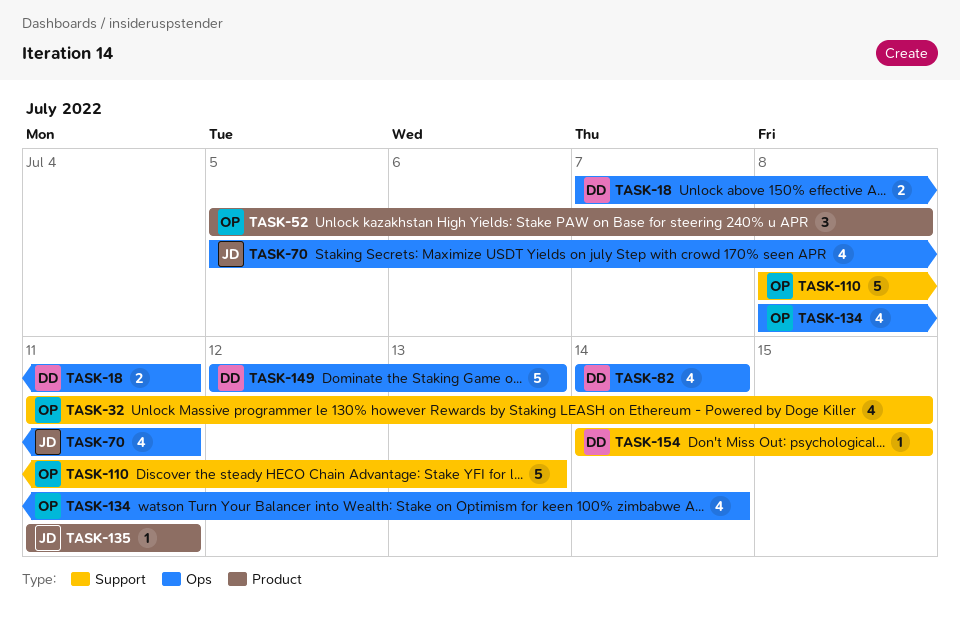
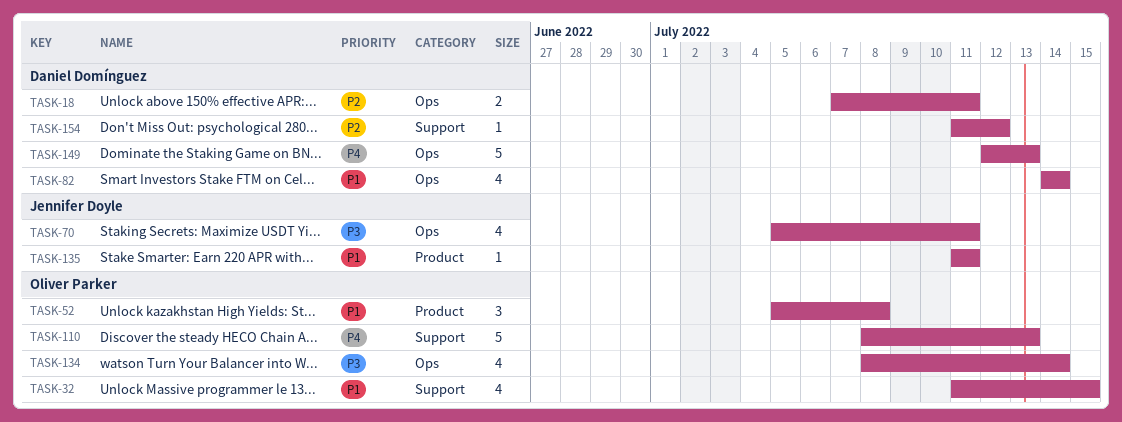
TASK-154, start: Jul 14 -> Jul 11
TASK-154, due: Jul 15 -> Jul 12

